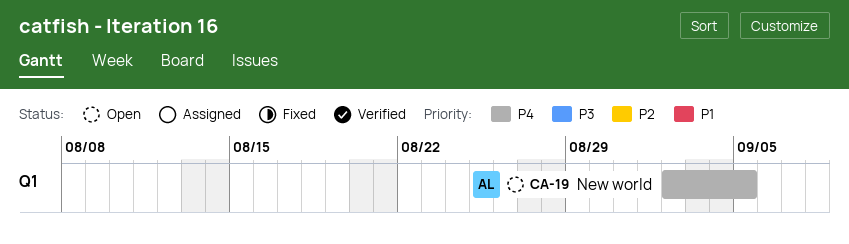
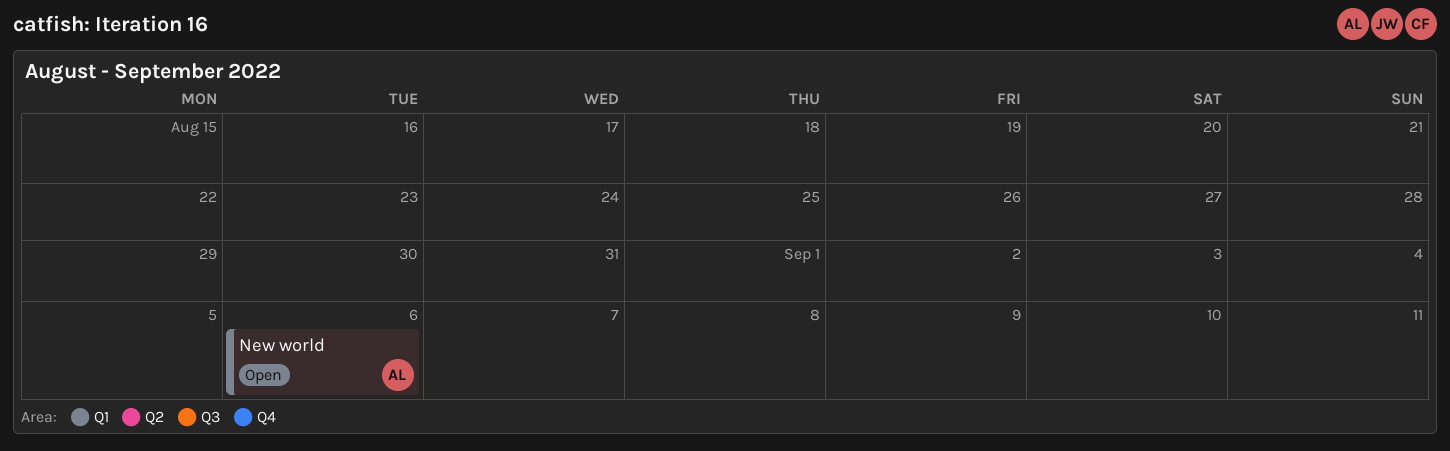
New world, due: Sep 5 -> Sep 6

